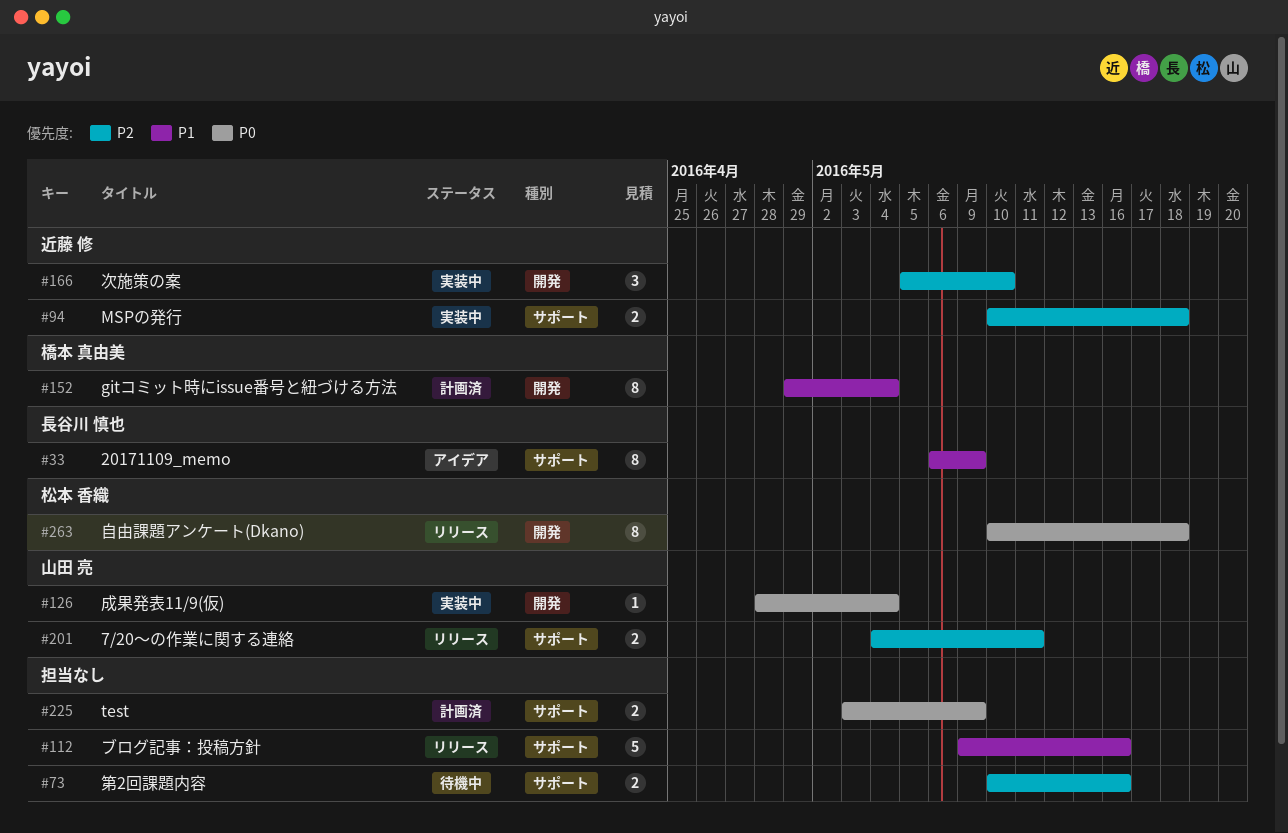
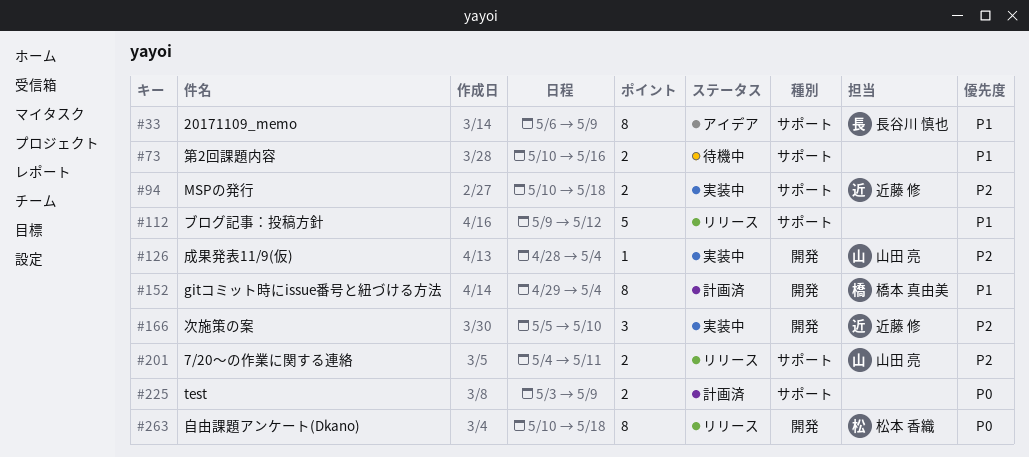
#73, priority: P2 -> P1
#112, due: May 16 -> May 12
#126, priority: P0 -> P2

